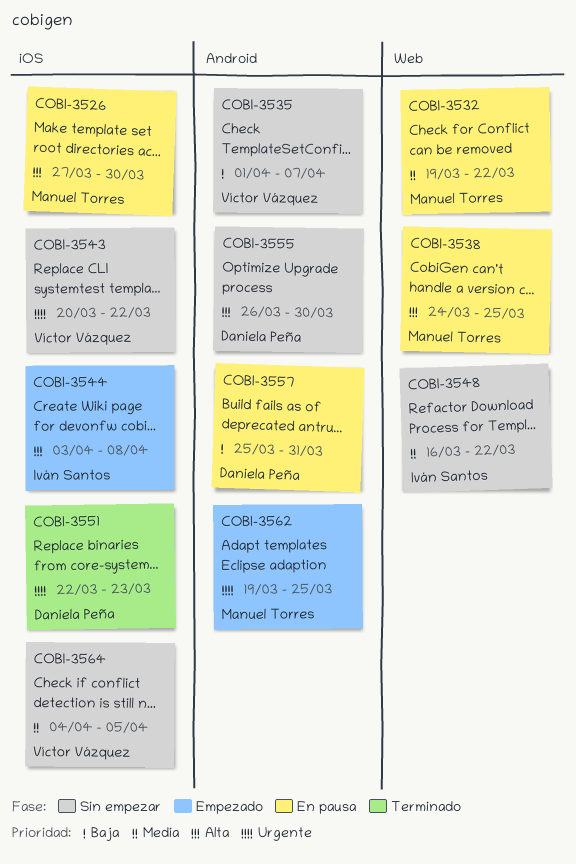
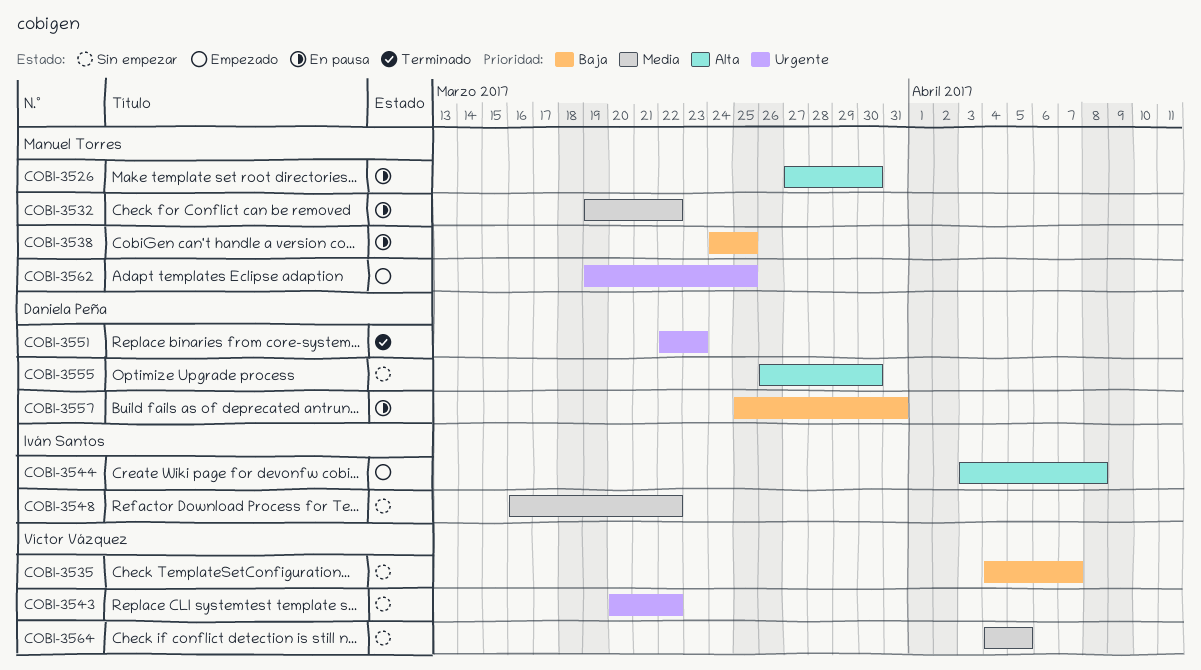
COBI-3535, start: Apr 1 -> Apr 4
COBI-3538, priority: Alta -> Baja

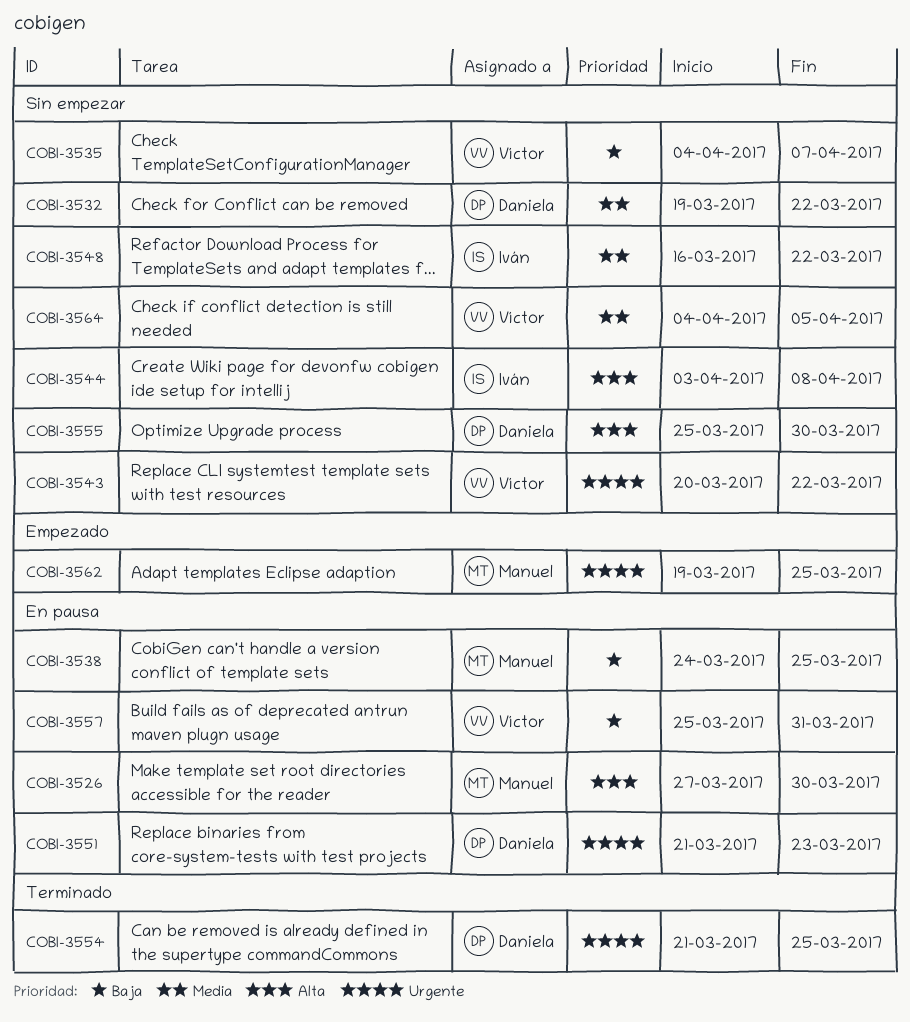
COBI-3532, status: En pausa -> Sin empezar
COBI-3532, owner: Manuel Torres -> Daniela Peña
COBI-3544, status: Empezado -> Sin empezar
COBI-3551, status: Terminado -> En pausa
COBI-3551, start: Mar 22 -> Mar 21
COBI-3554: none -> present
COBI-3555, start: Mar 26 -> Mar 25
COBI-3557, owner: Daniela Peña -> Víctor Vázquez

